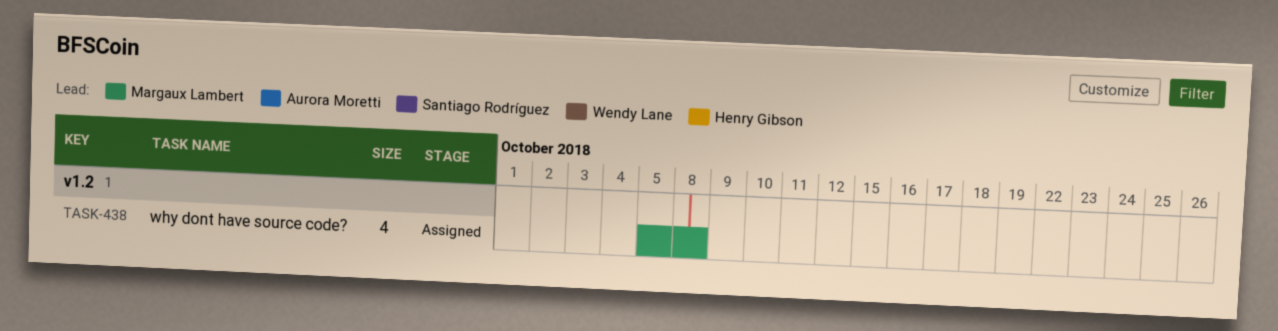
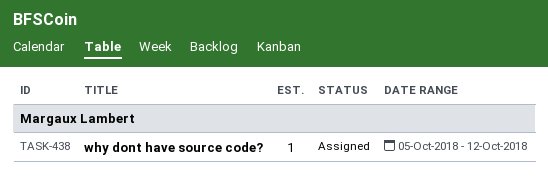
TASK-438, estimate: 4 -> 1
TASK-438, due: Oct 8 -> Oct 12

